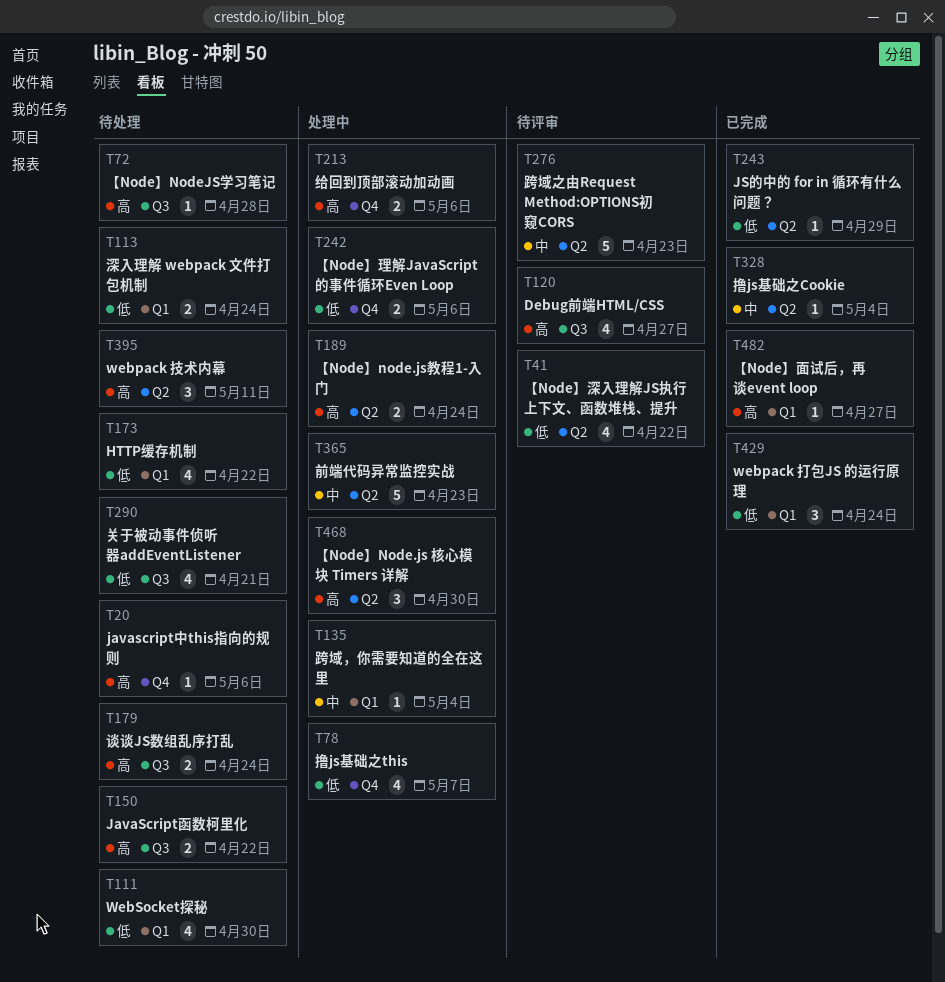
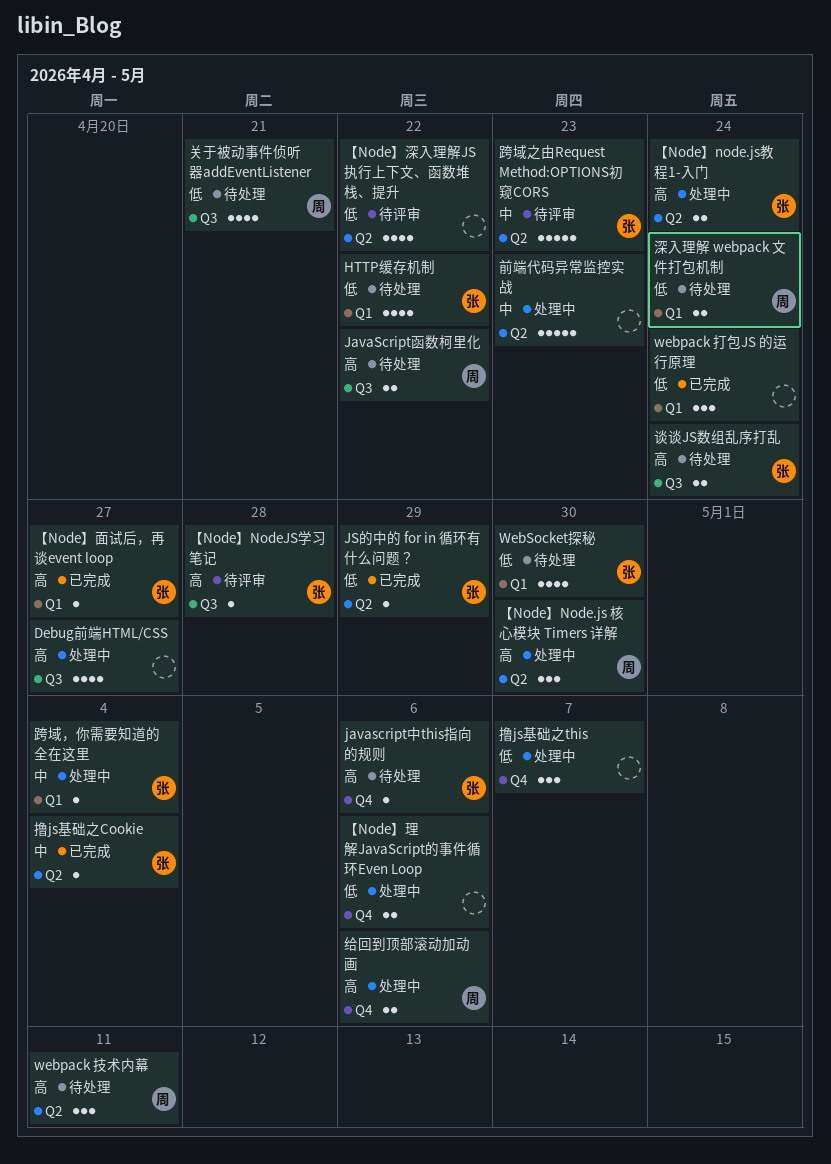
Debug前端HTML/CSS, status: 待评审 -> 处理中
【Node】NodeJS学习笔记, status: 待处理 -> 待评审
撸js基础之this, estimate: 4 -> 3

